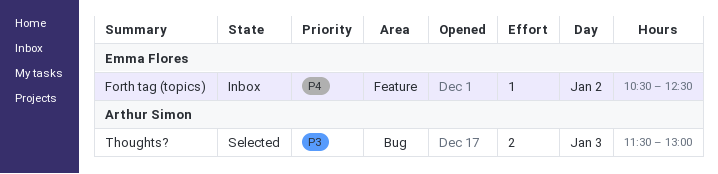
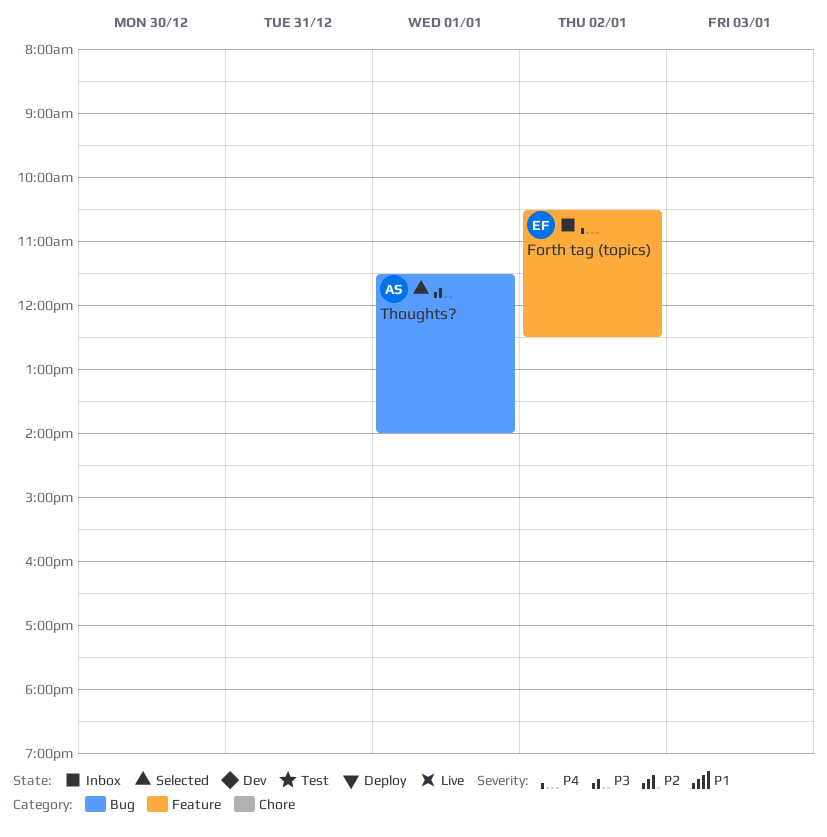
Thoughts?, day: Jan 3 -> Jan 1
Thoughts?, ends: 13:00 -> 14:00

